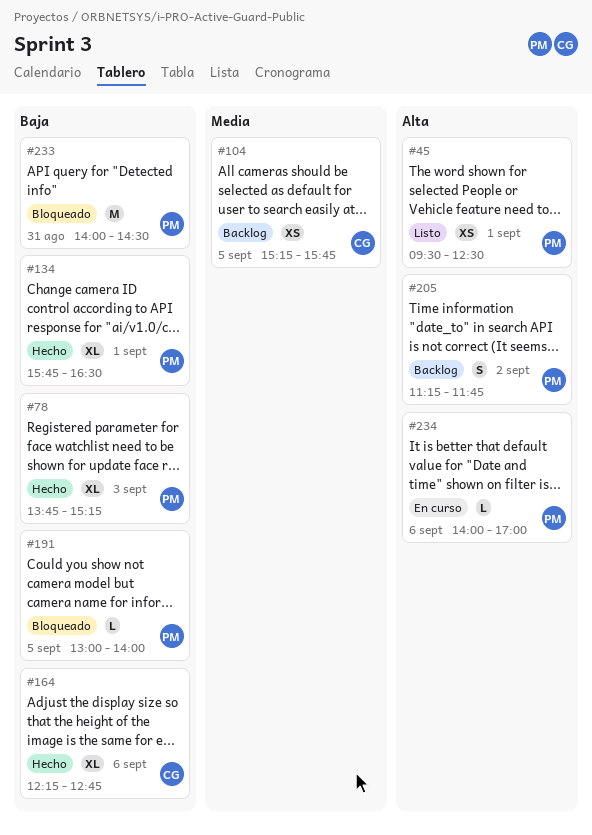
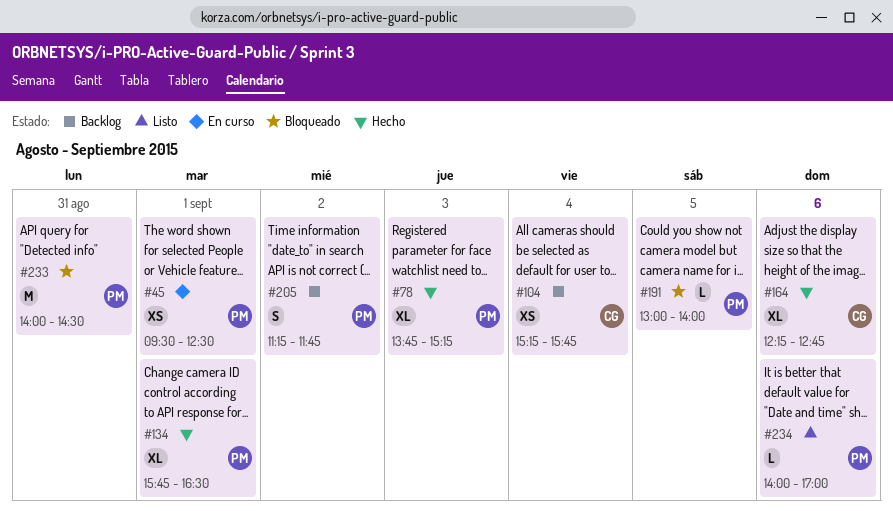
#45, status: Listo -> En curso
#104, day: Sep 5 -> Sep 4
#234, status: En curso -> Listo

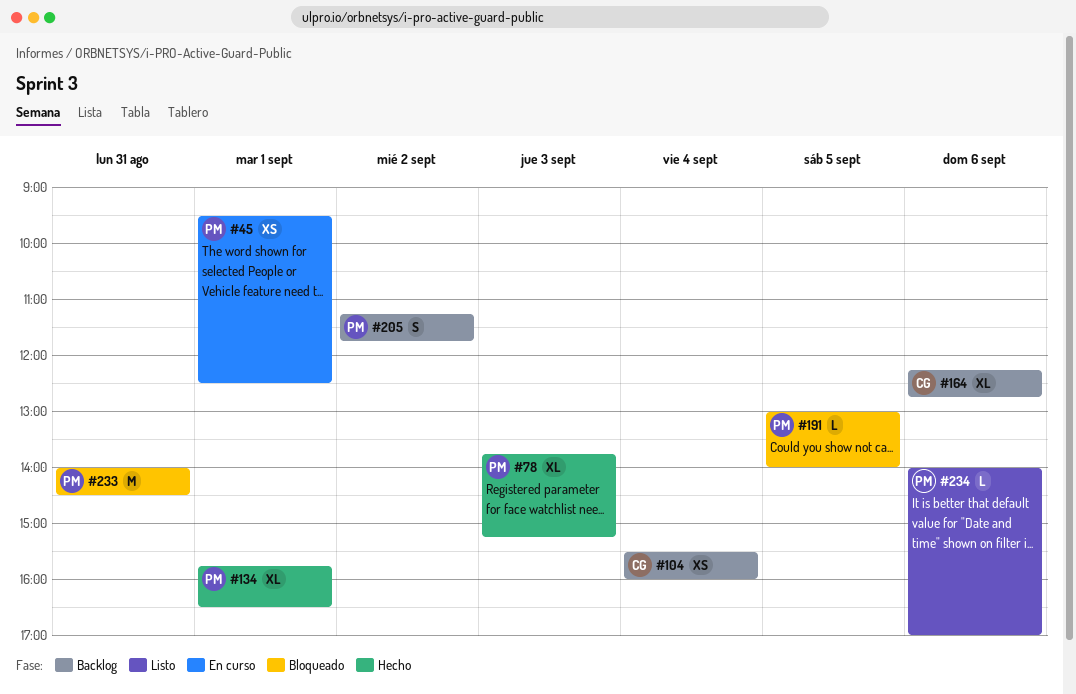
#104, begins: 15:15 -> 15:30
#104, ends: 15:45 -> 16:00
#164, status: Hecho -> Backlog

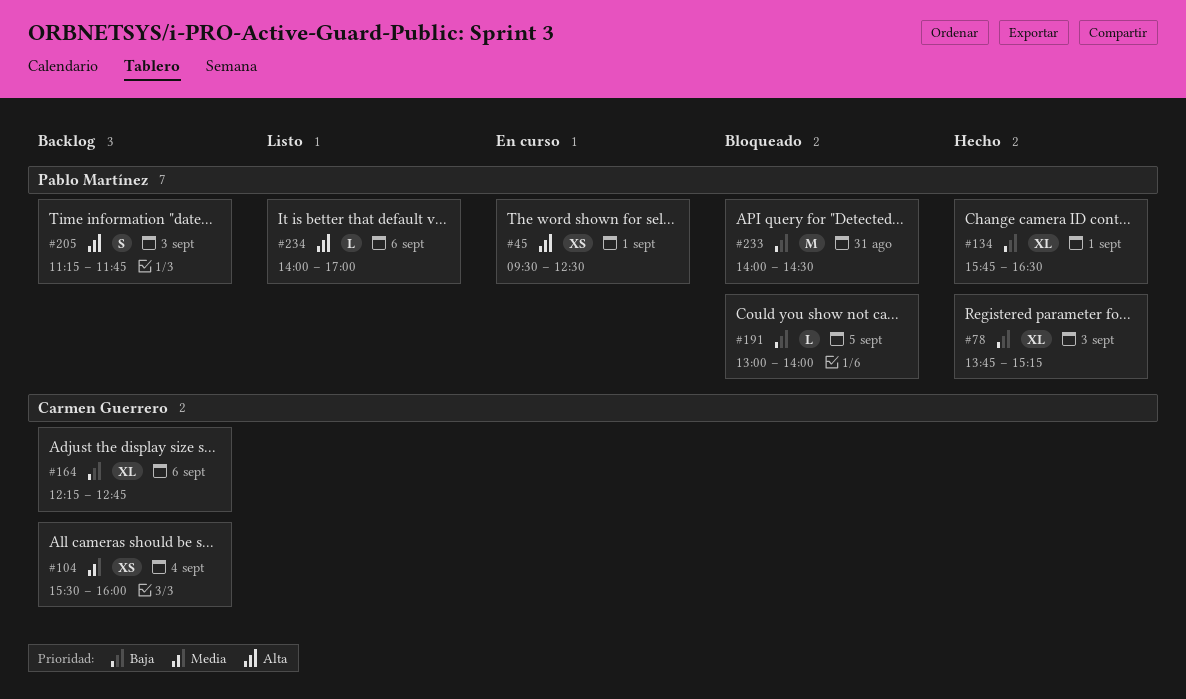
#205, day: Sep 2 -> Sep 3

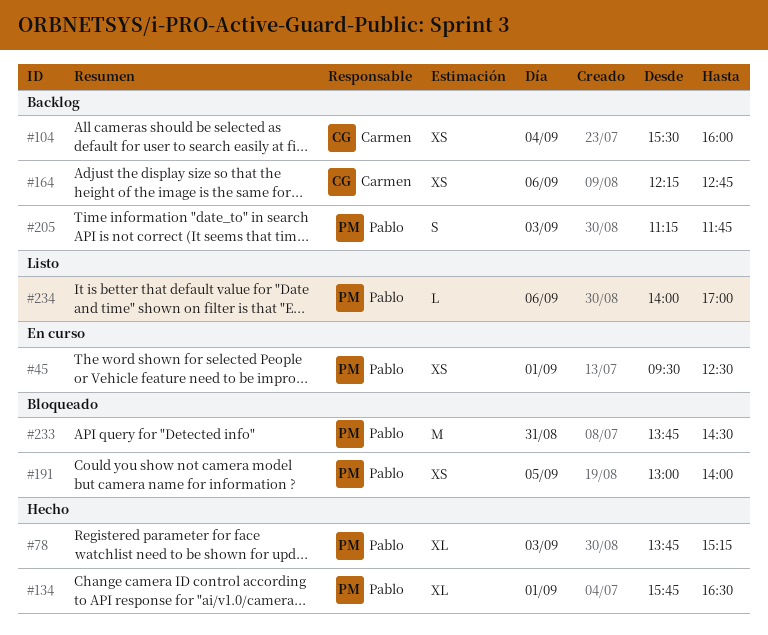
#164, estimate: XL -> XS
#191, estimate: L -> XS
#233, begins: 14:00 -> 13:45

